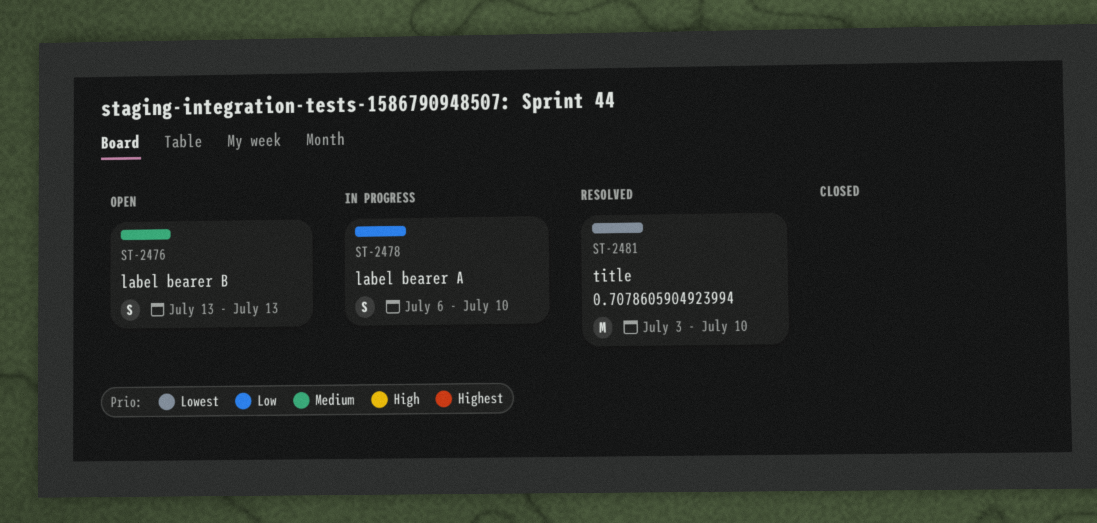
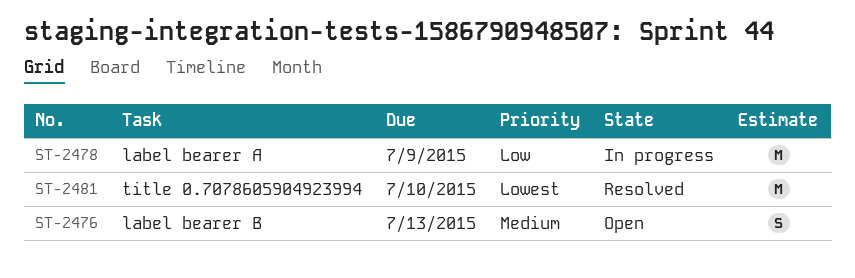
ST-2478, estimate: S -> M
ST-2478, due: Jul 10 -> Jul 9

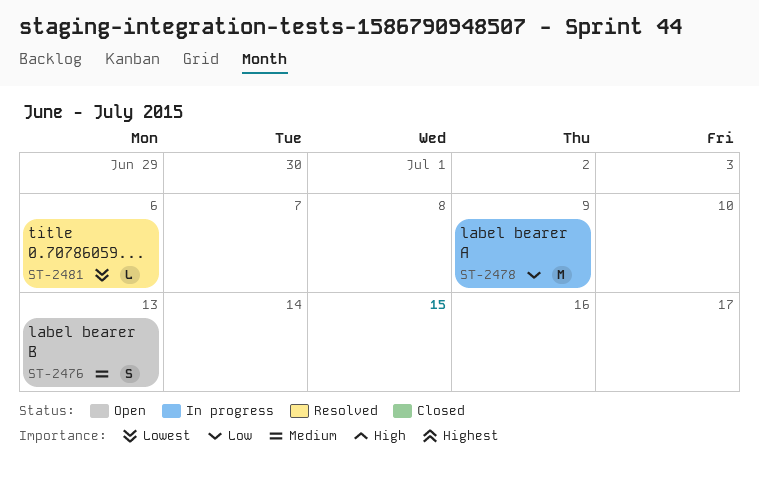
ST-2481, estimate: M -> L
ST-2481, due: Jul 10 -> Jul 6

